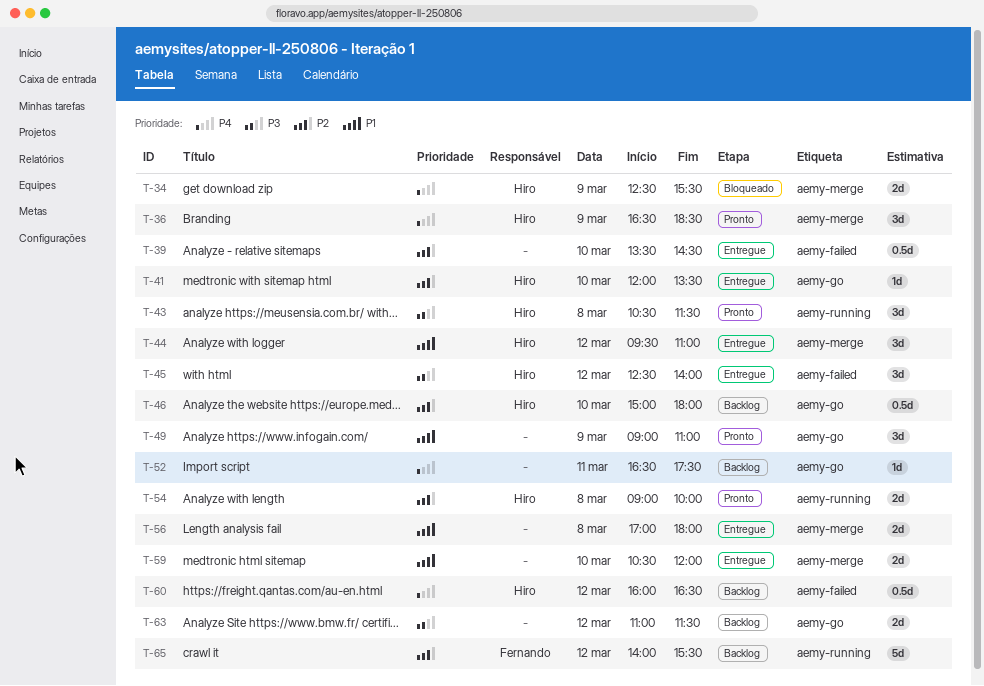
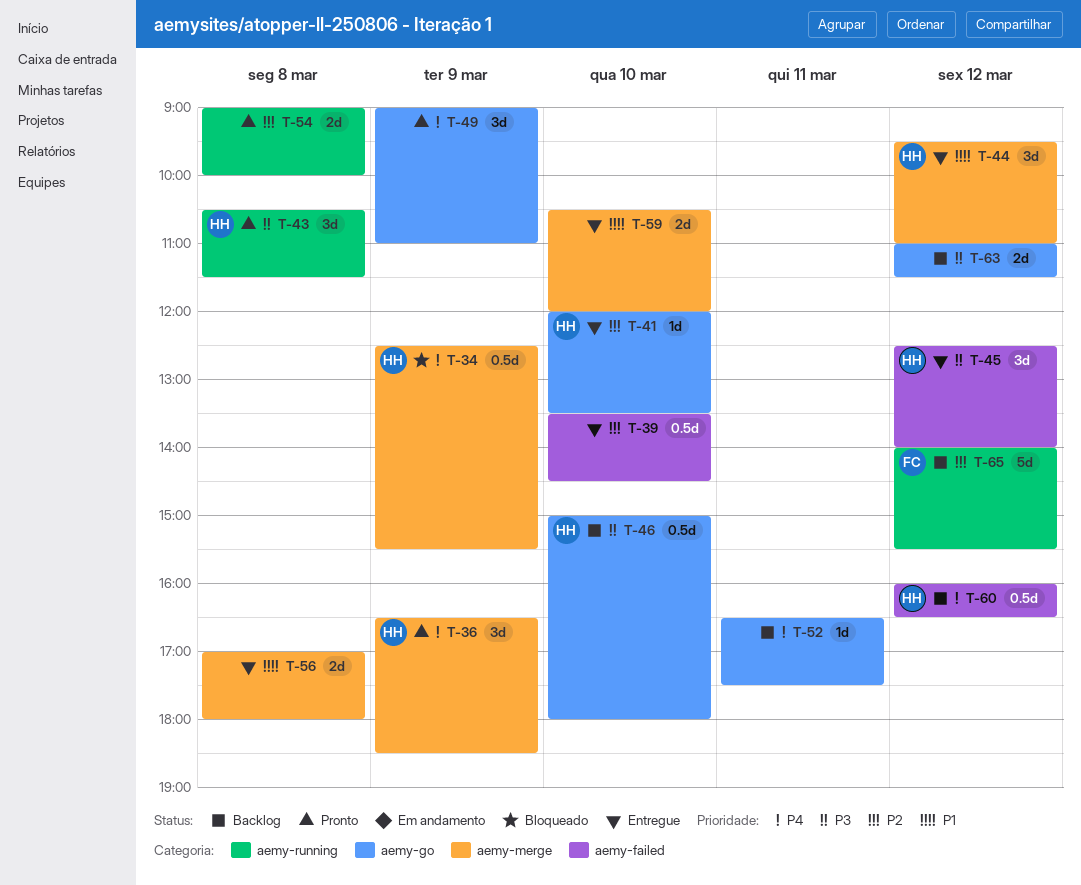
T-34, estimate: 2d -> 0.5d
T-46, priority: P2 -> P3
T-49, priority: P1 -> P4
T-54, owner: Hiro -> none

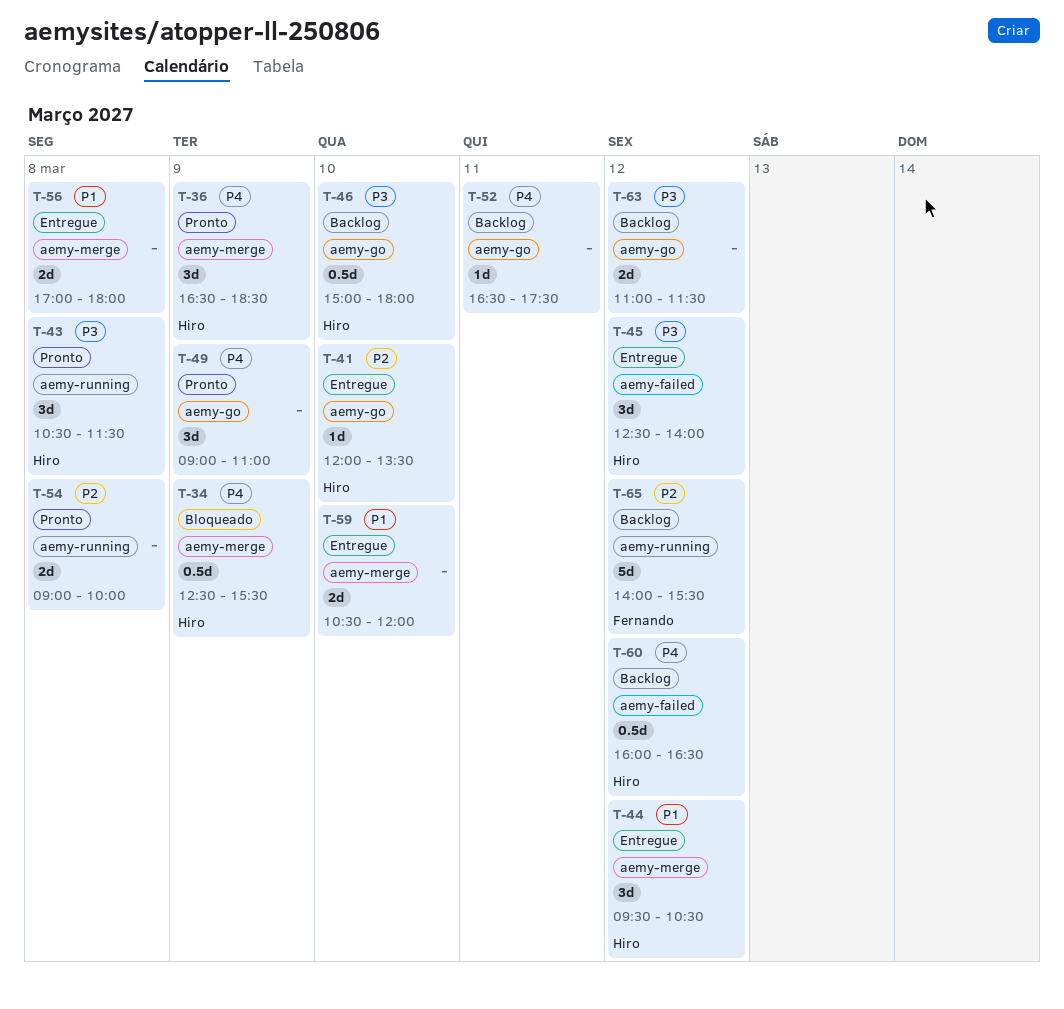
T-39: present -> none
T-44, ends: 11:00 -> 10:30

